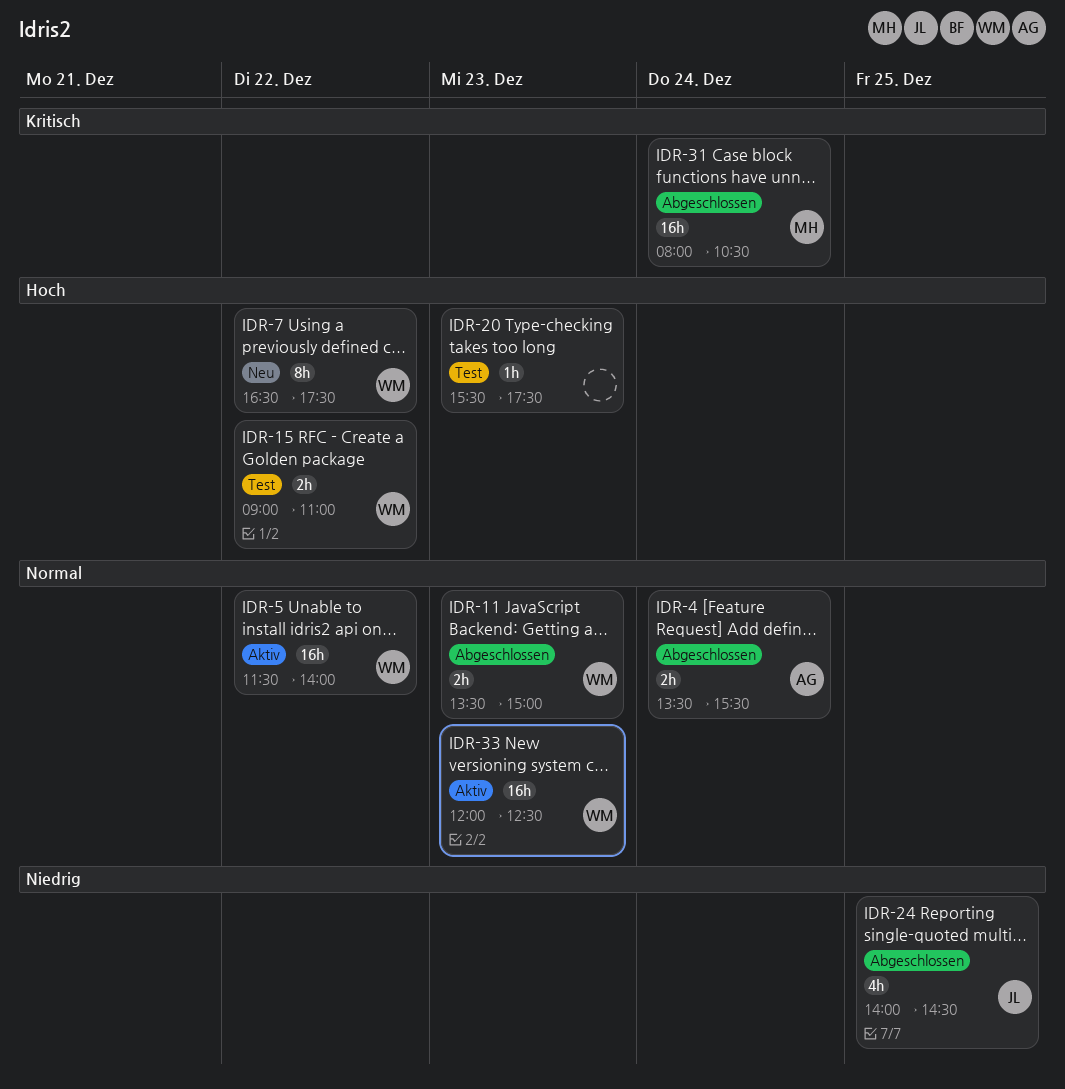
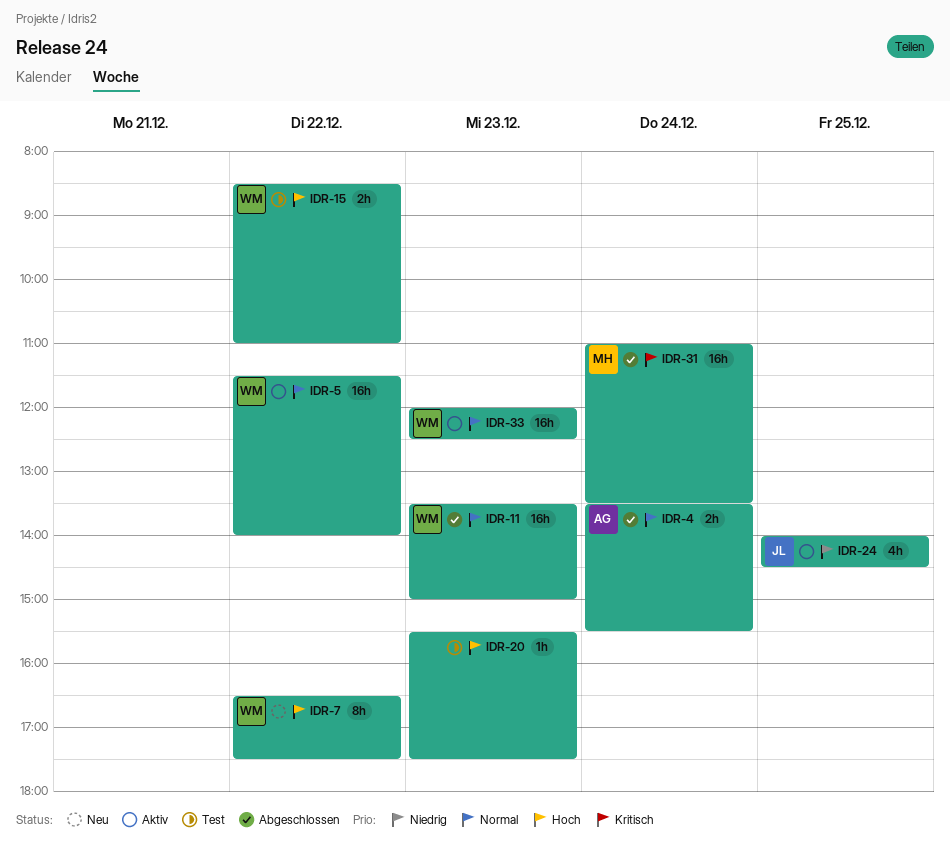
IDR-11, estimate: 2h -> 16h
IDR-15, begins: 09:00 -> 08:30
IDR-24, status: Abgeschlossen -> Aktiv
IDR-31, begins: 08:00 -> 11:00
IDR-31, ends: 10:30 -> 13:30

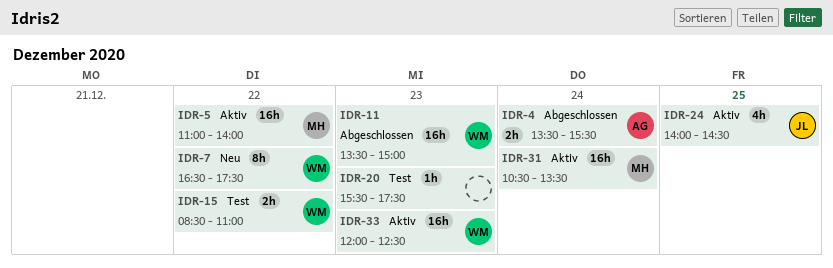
IDR-5, owner: WM -> MH
IDR-5, begins: 11:30 -> 11:00
IDR-31, status: Abgeschlossen -> Aktiv
IDR-31, begins: 11:00 -> 10:30

